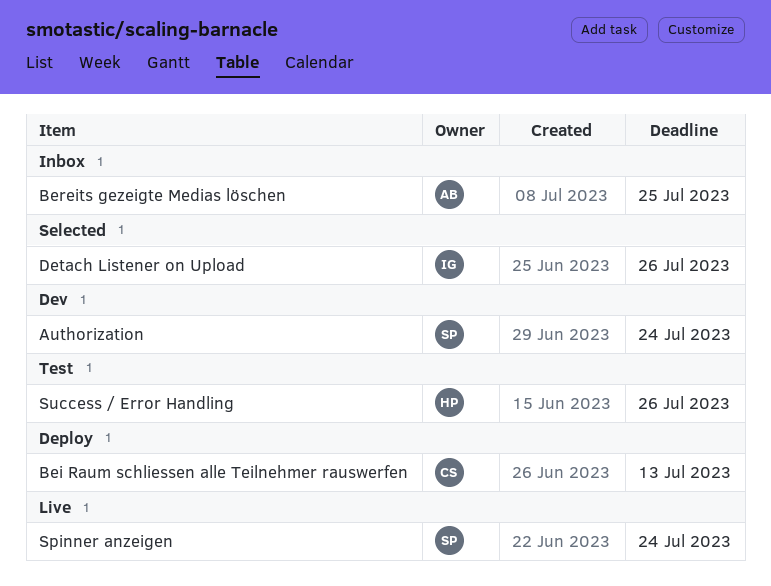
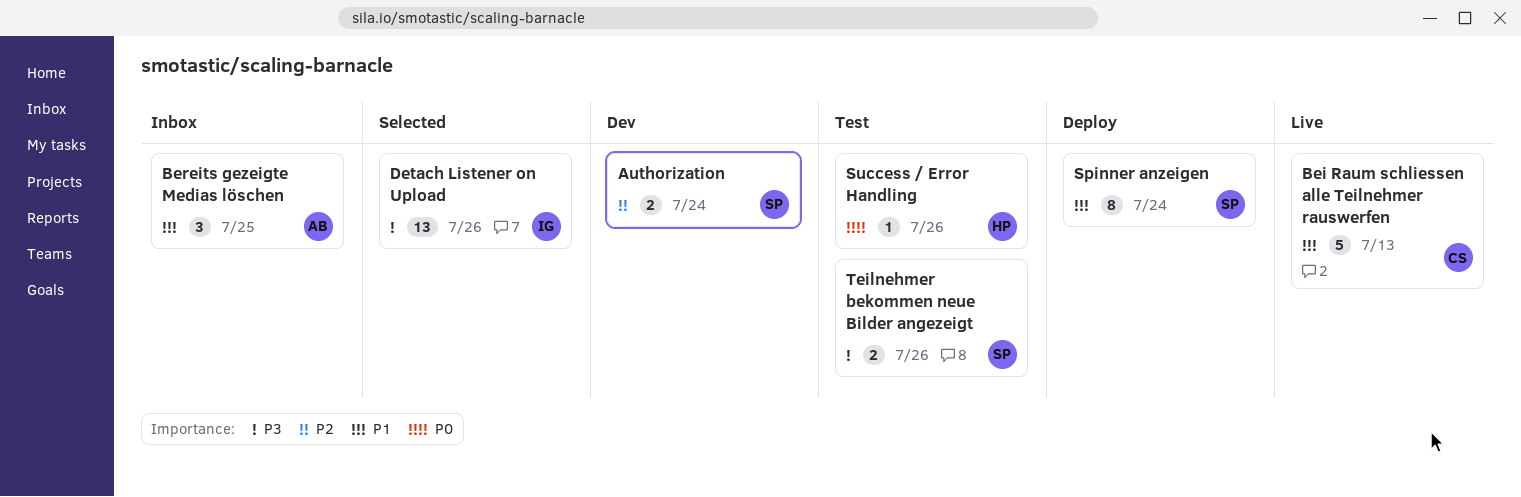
Bei Raum schliessen alle Teilnehmer rauswerfen, status: Deploy -> Live
Spinner anzeigen, status: Live -> Deploy
Teilnehmer bekommen neue Bilder angezeigt: none -> present

